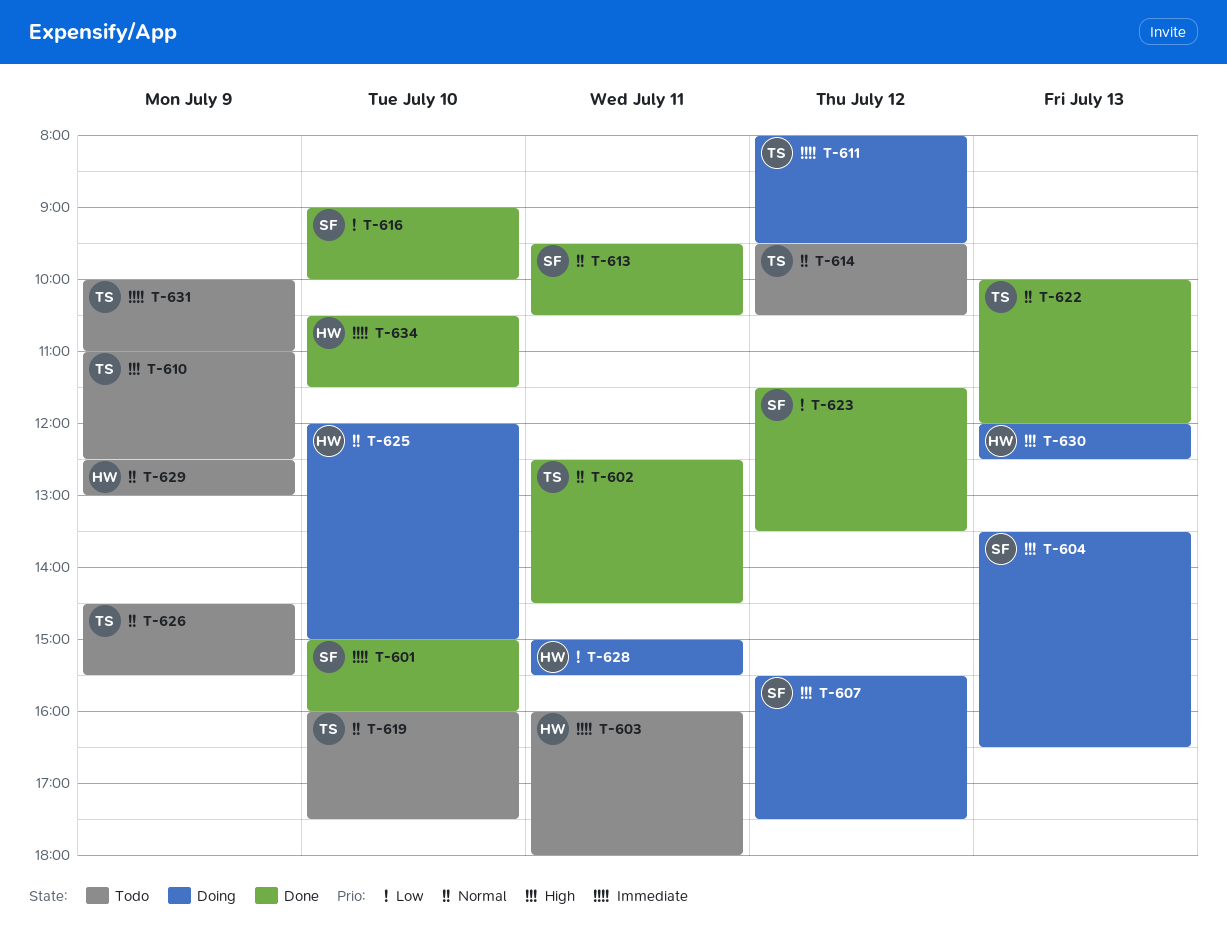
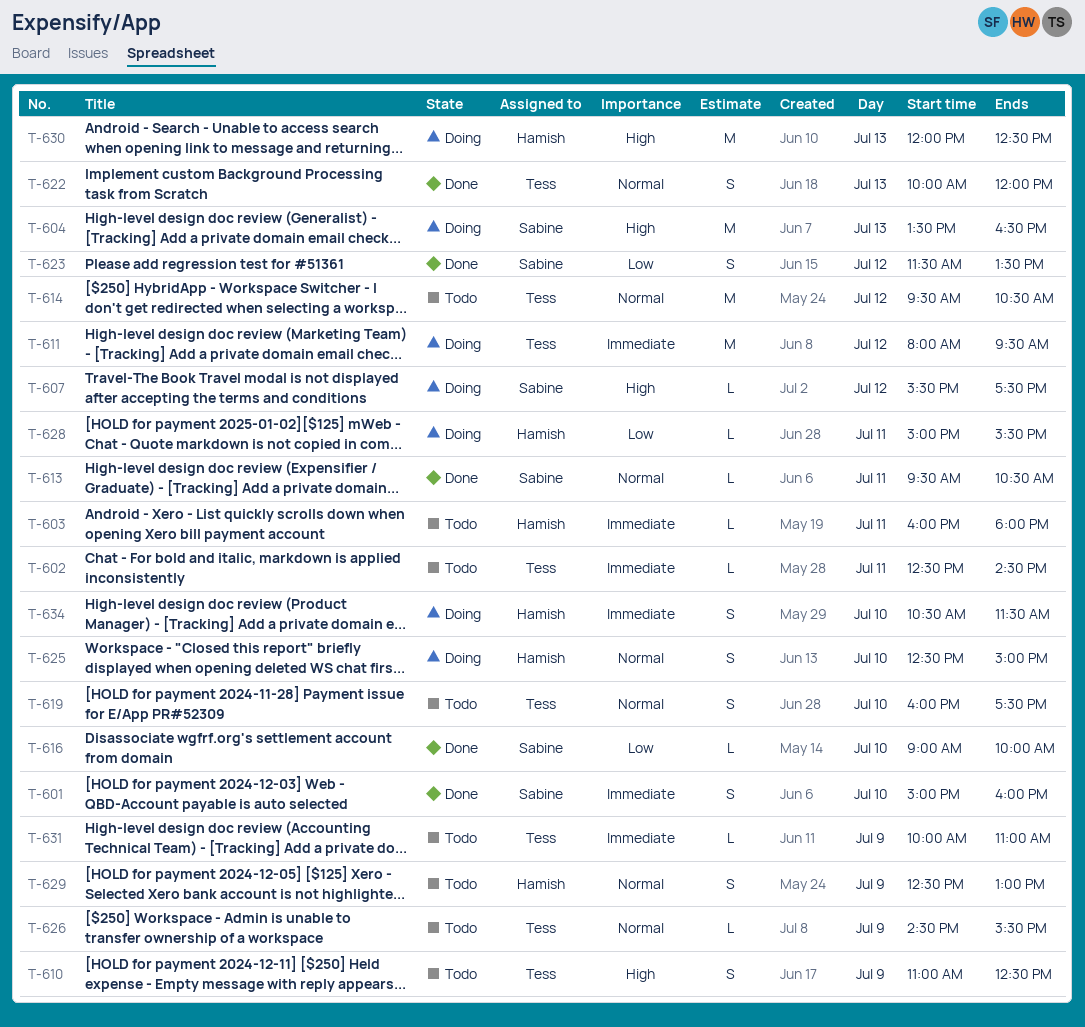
T-602, status: Done -> Todo
T-602, priority: Normal -> Immediate
T-625, begins: 12:00 -> 12:30
T-634, status: Done -> Doing

